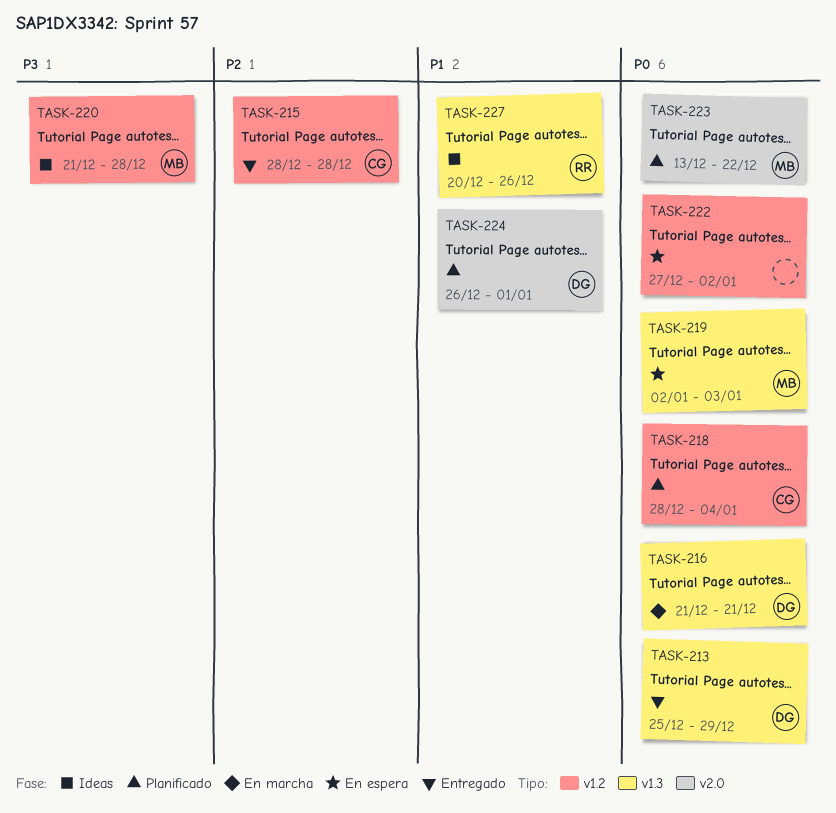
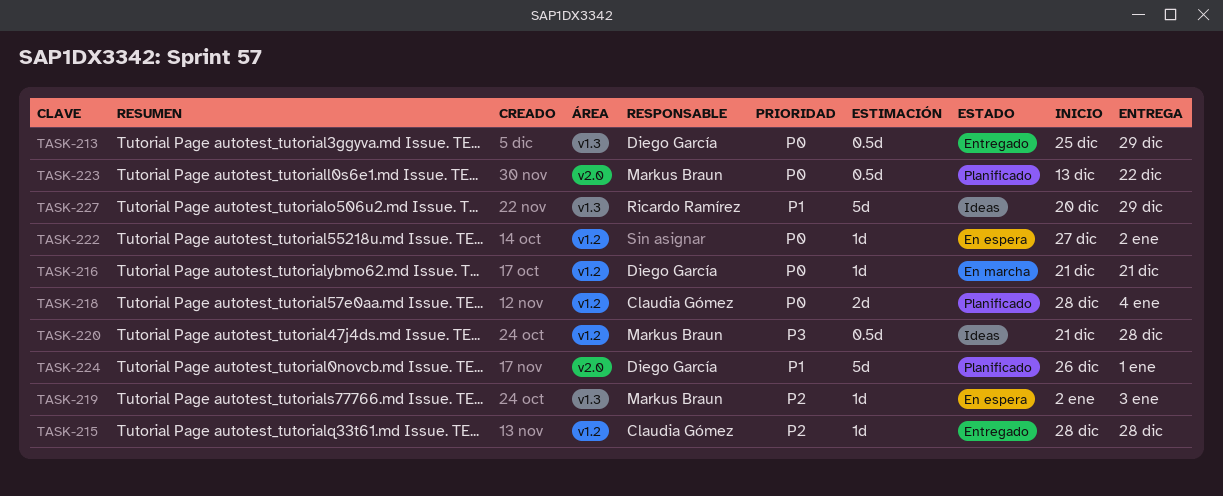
TASK-216, label: v1.3 -> v1.2
TASK-219, priority: P0 -> P2
TASK-227, due: Dec 26 -> Dec 29

